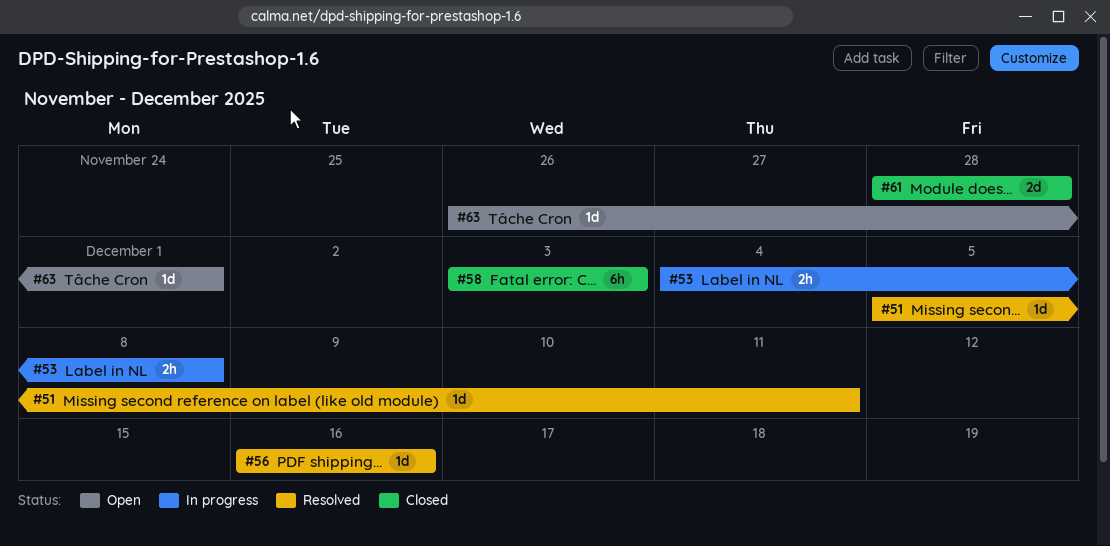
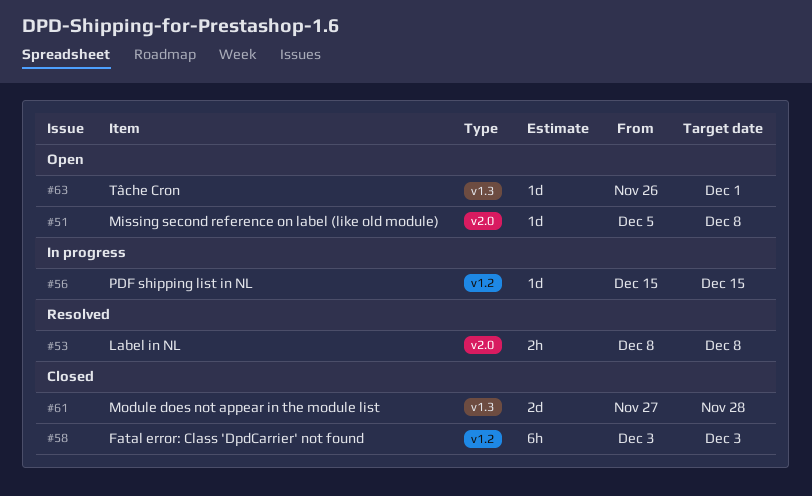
#51, status: Resolved -> Open
#51, due: Dec 11 -> Dec 8
#53, status: In progress -> Resolved
#53, start: Dec 4 -> Dec 8
#56, status: Resolved -> In progress
#56, start: Dec 16 -> Dec 15
#56, due: Dec 16 -> Dec 15
#61, start: Nov 28 -> Nov 27

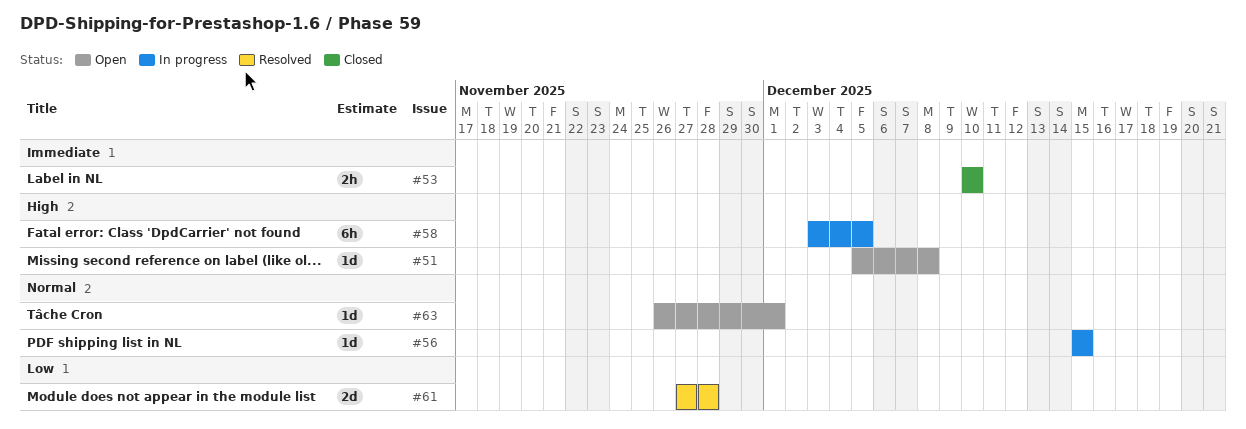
#53, status: Resolved -> Closed
#53, start: Dec 8 -> Dec 10
#53, due: Dec 8 -> Dec 10
#58, status: Closed -> In progress
#58, due: Dec 3 -> Dec 5
#61, status: Closed -> Resolved

